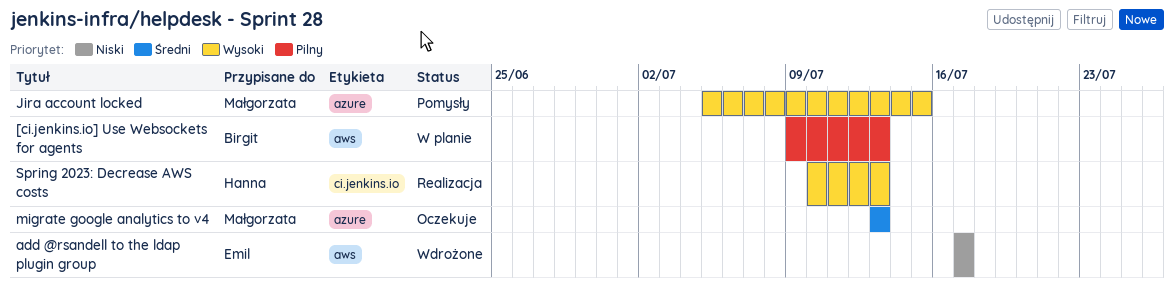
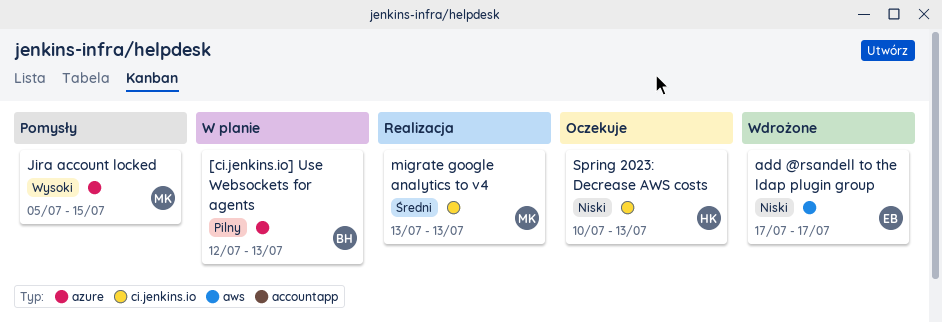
[ci.jenkins.io] Use Websockets for agents, label: aws -> azure
[ci.jenkins.io] Use Websockets for agents, start: Jul 9 -> Jul 12
migrate google analytics to v4, status: Oczekuje -> Realizacja
migrate google analytics to v4, label: azure -> ci.jenkins.io
Spring 2023: Decrease AWS costs, status: Realizacja -> Oczekuje
Spring 2023: Decrease AWS costs, priority: Wysoki -> Niski

